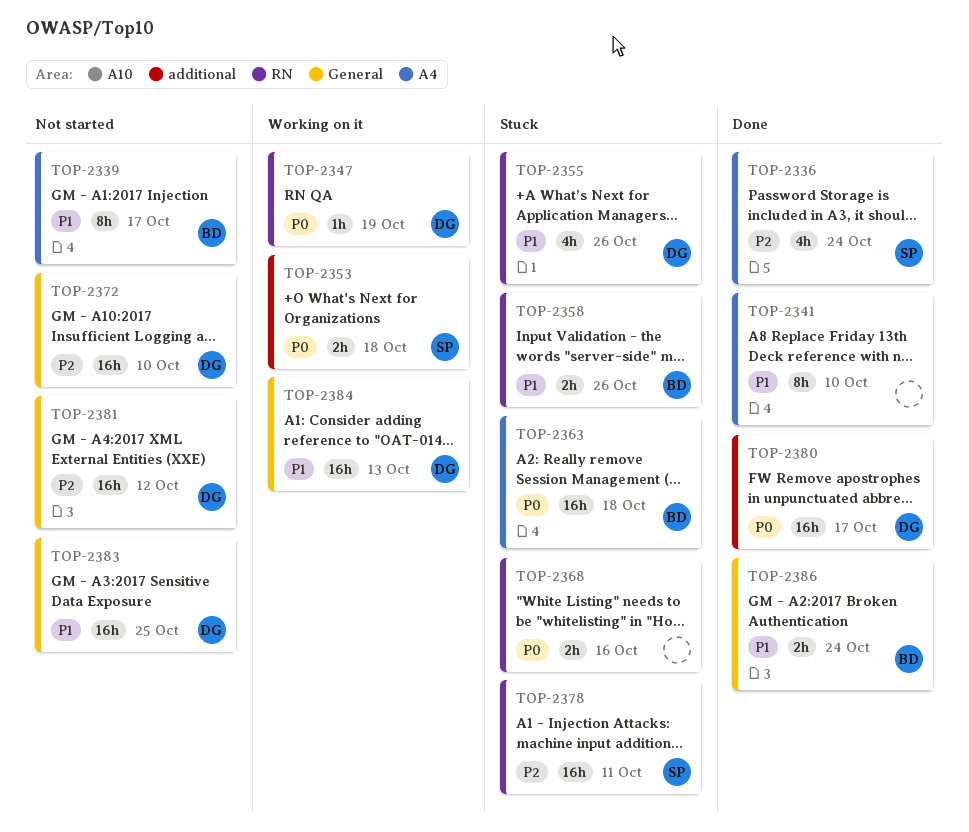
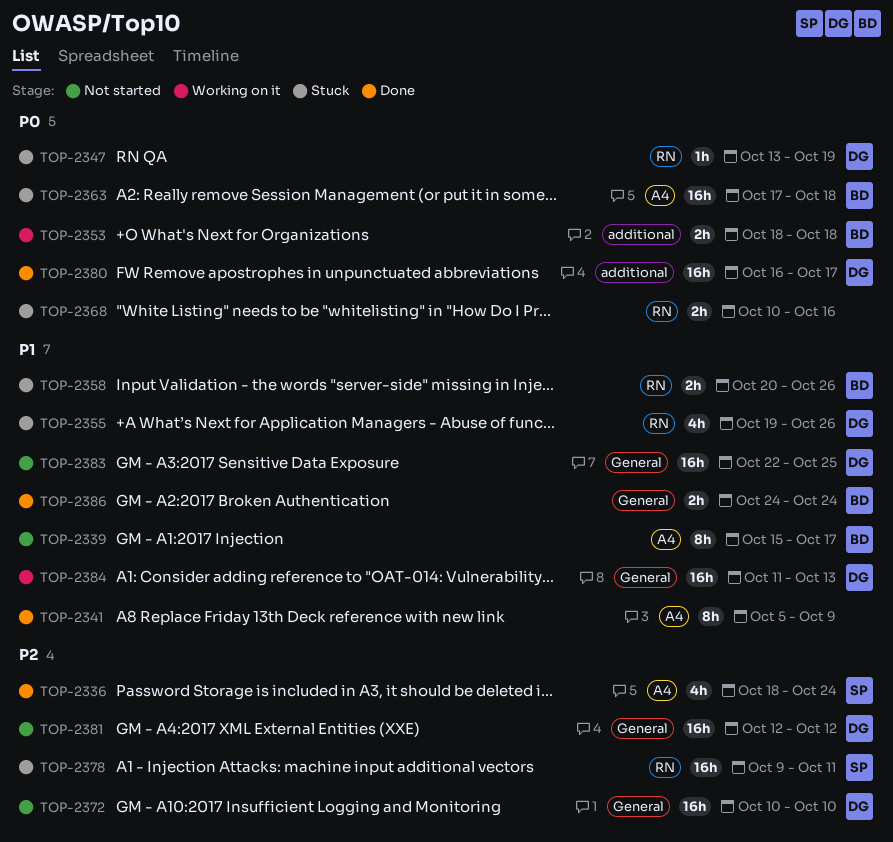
TOP-2341, due: Oct 10 -> Oct 9
TOP-2347, status: Working on it -> Stuck
TOP-2353, owner: SP -> BD

